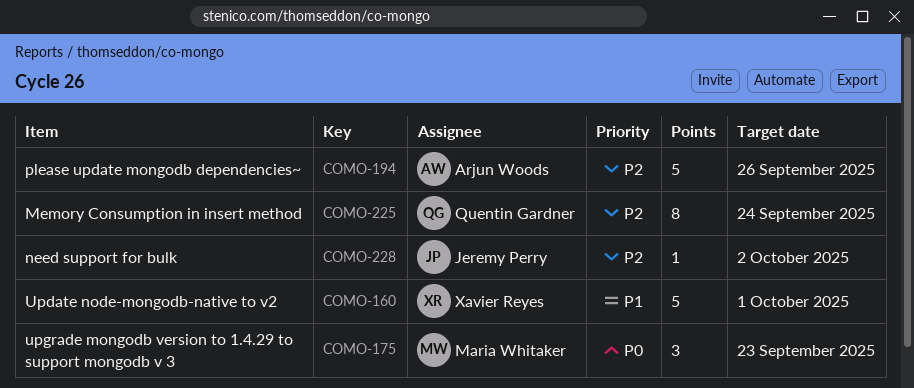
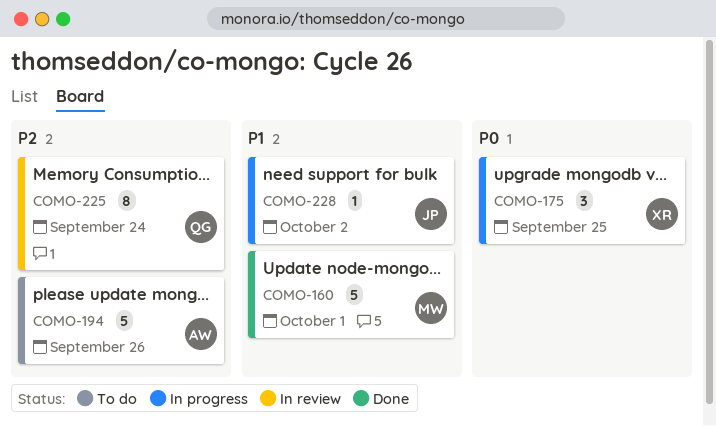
COMO-160, owner: Xavier Reyes -> Maria Whitaker
COMO-175, owner: Maria Whitaker -> Xavier Reyes
COMO-175, due: Sep 23 -> Sep 25
COMO-228, priority: P2 -> P1

